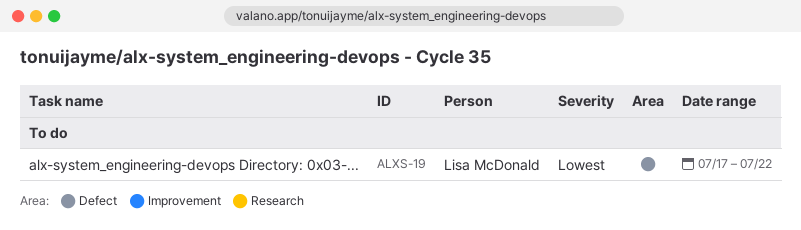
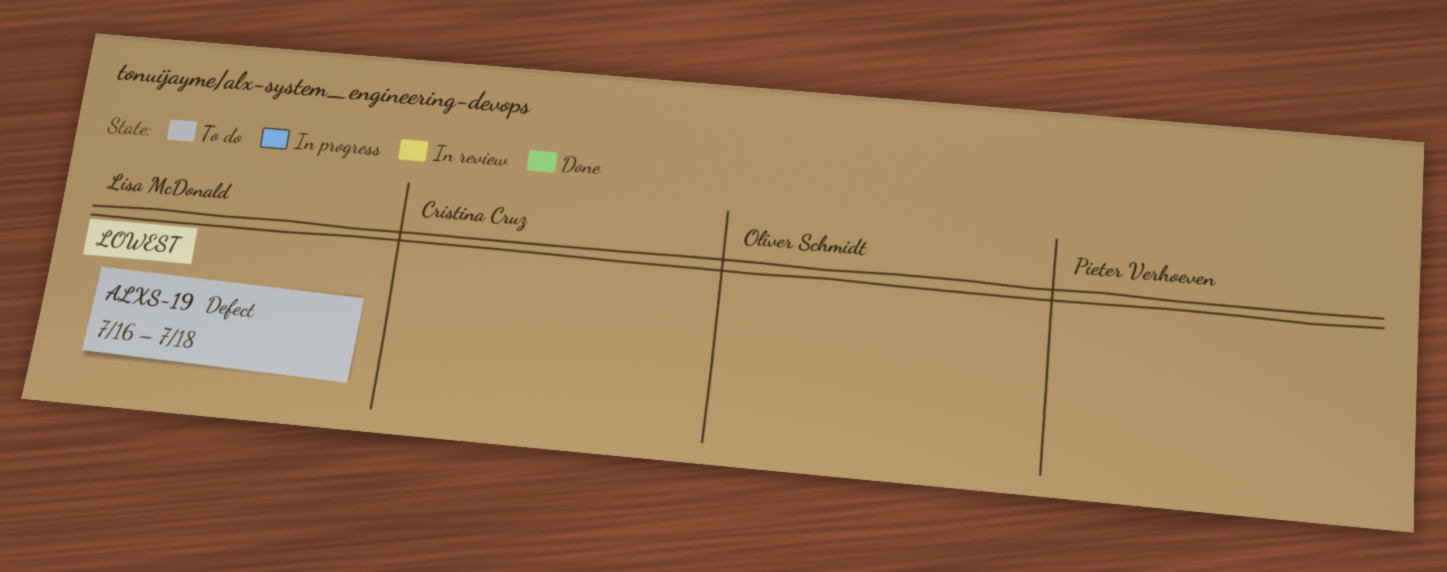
ALXS-19, start: Jul 17 -> Jul 16
ALXS-19, due: Jul 22 -> Jul 18

